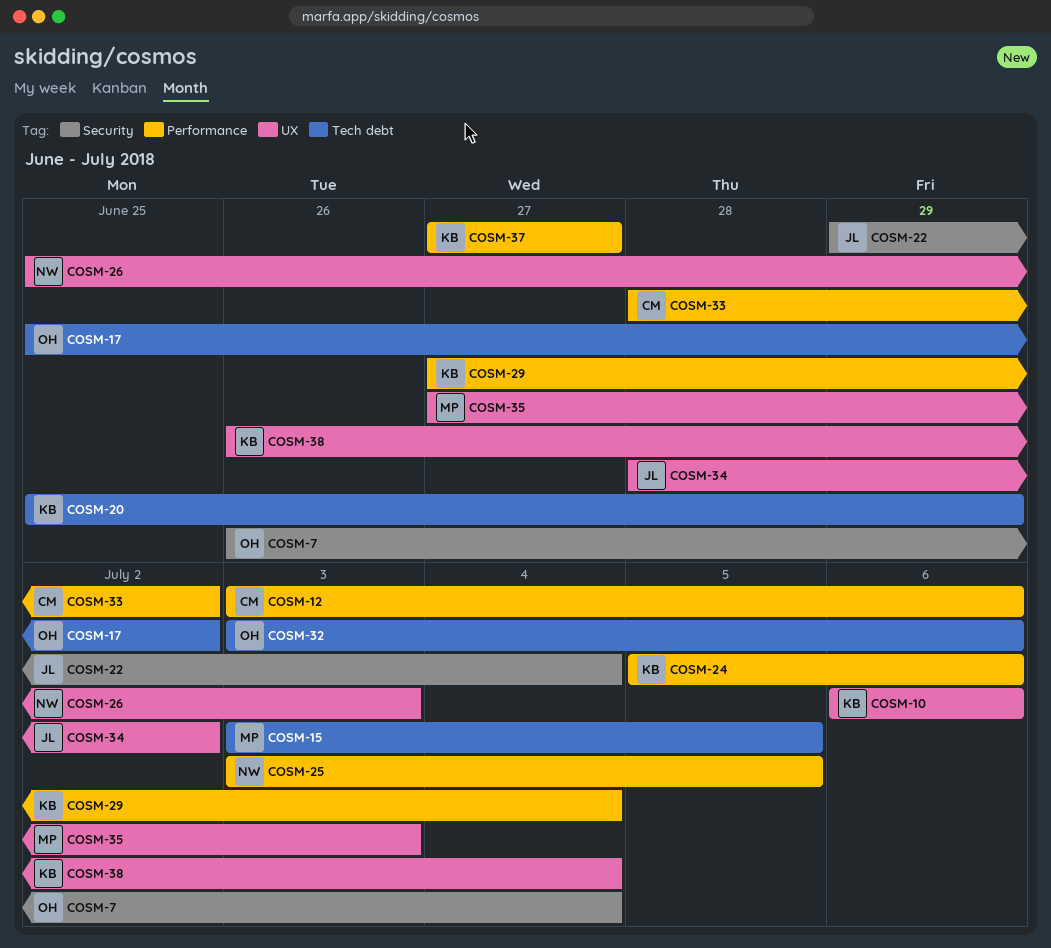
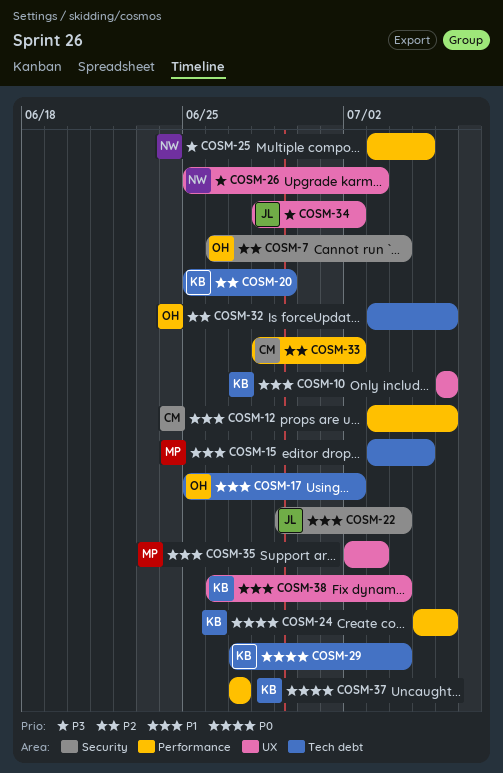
COSM-29, label: Performance -> Tech debt
COSM-35, start: Jun 27 -> Jul 2

